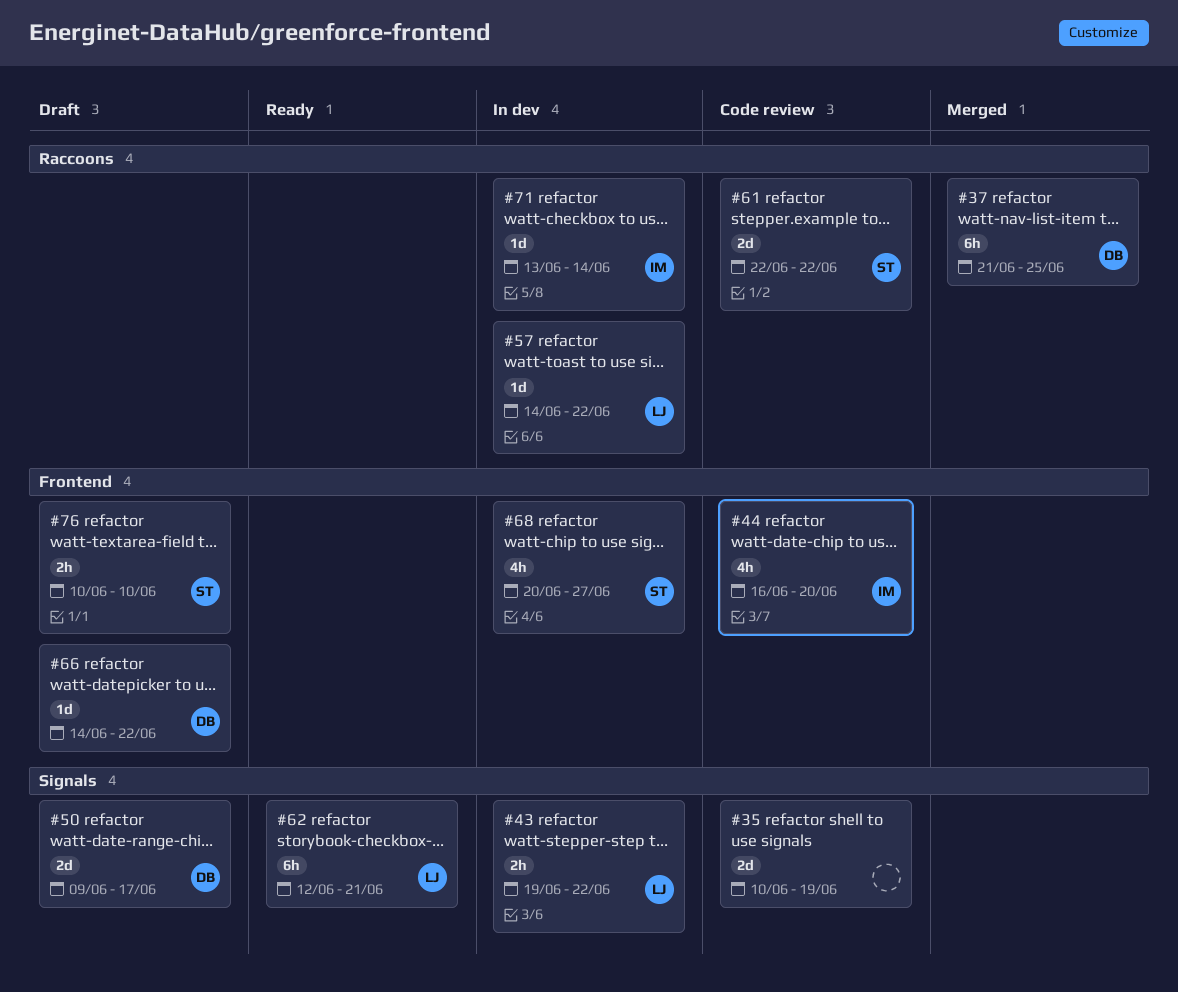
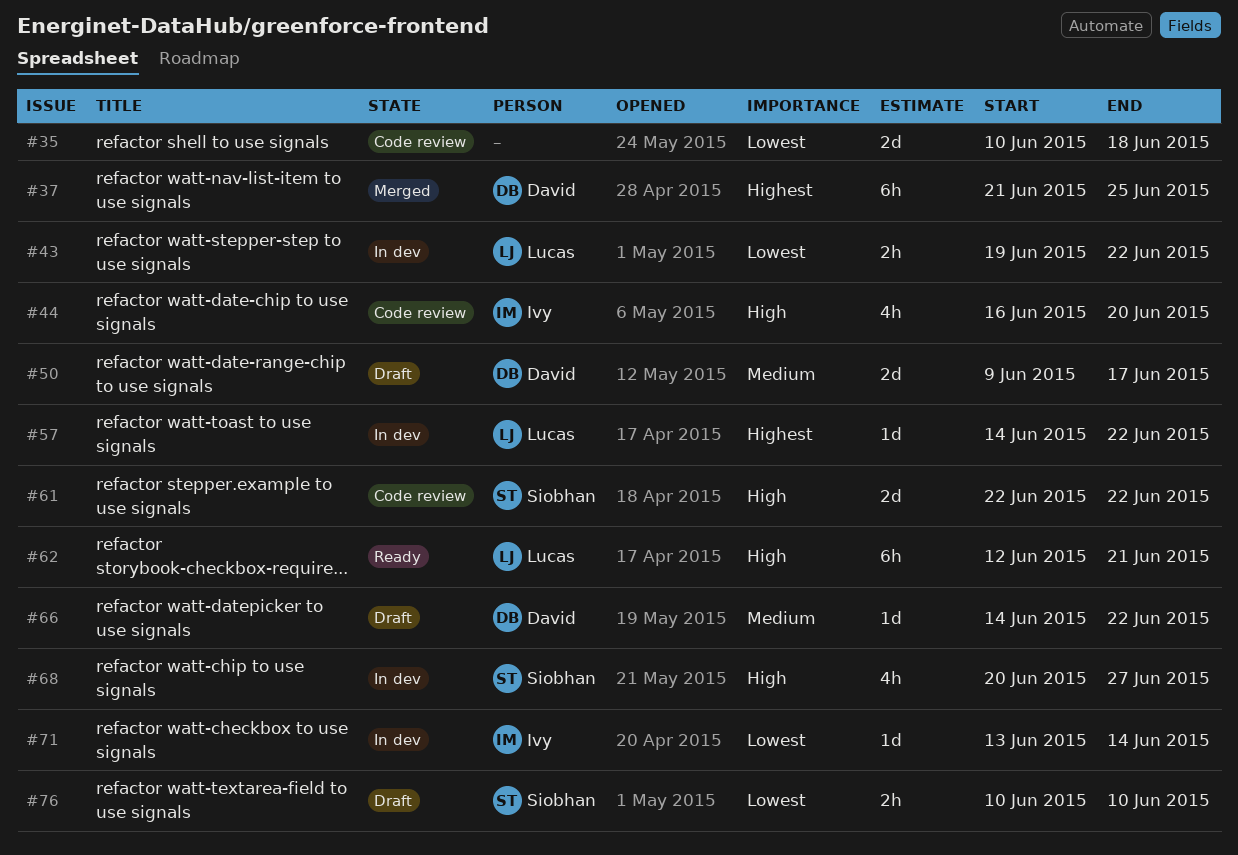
#35, due: Jun 19 -> Jun 18

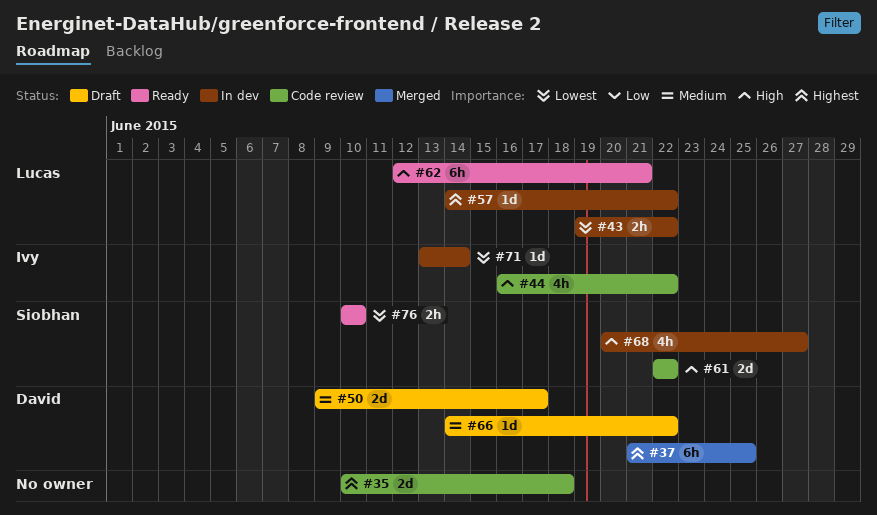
#35, priority: Lowest -> Highest
#44, due: Jun 20 -> Jun 22
#76, status: Draft -> Ready

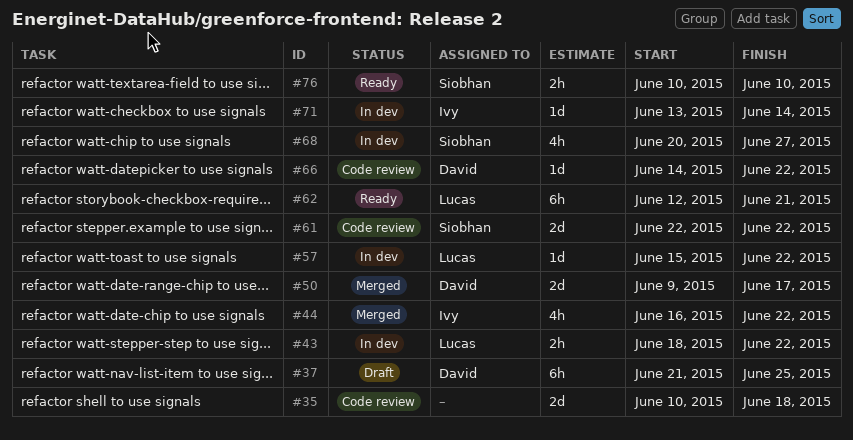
#37, status: Merged -> Draft
#43, start: Jun 19 -> Jun 18
#44, status: Code review -> Merged
#50, status: Draft -> Merged
#57, start: Jun 14 -> Jun 15
#66, status: Draft -> Code review

